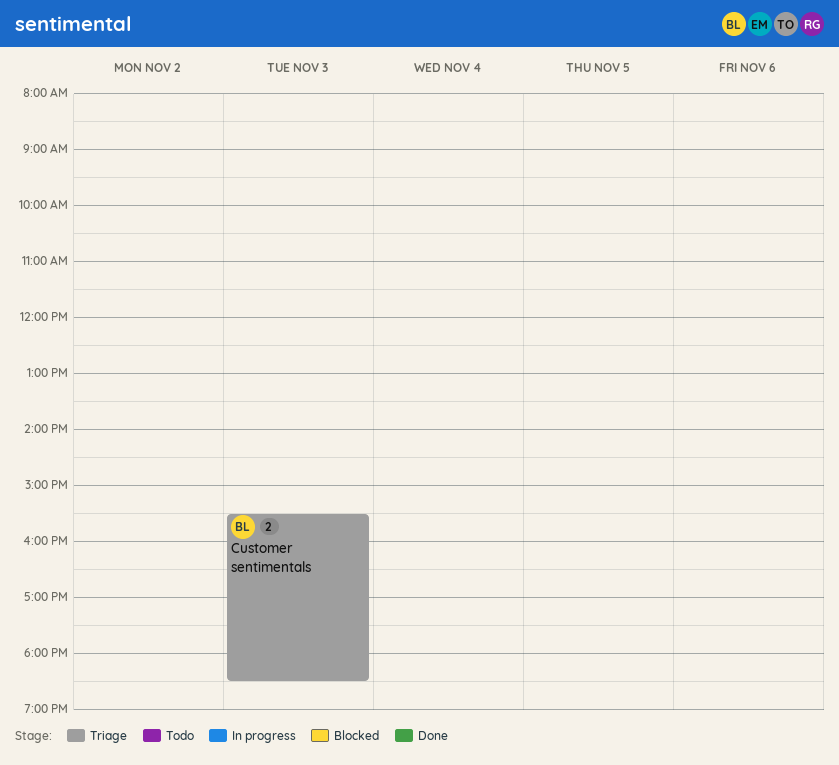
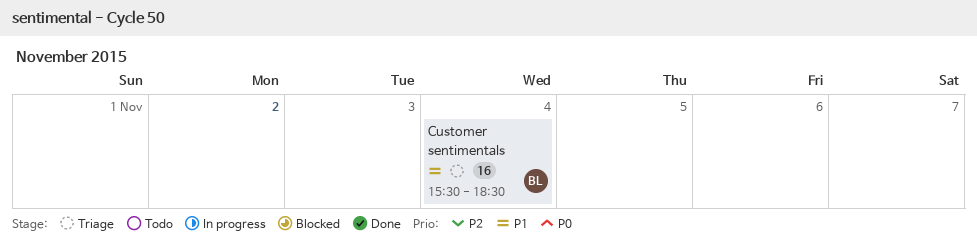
Customer sentimentals, estimate: 2 -> 16
Customer sentimentals, day: Nov 3 -> Nov 4

